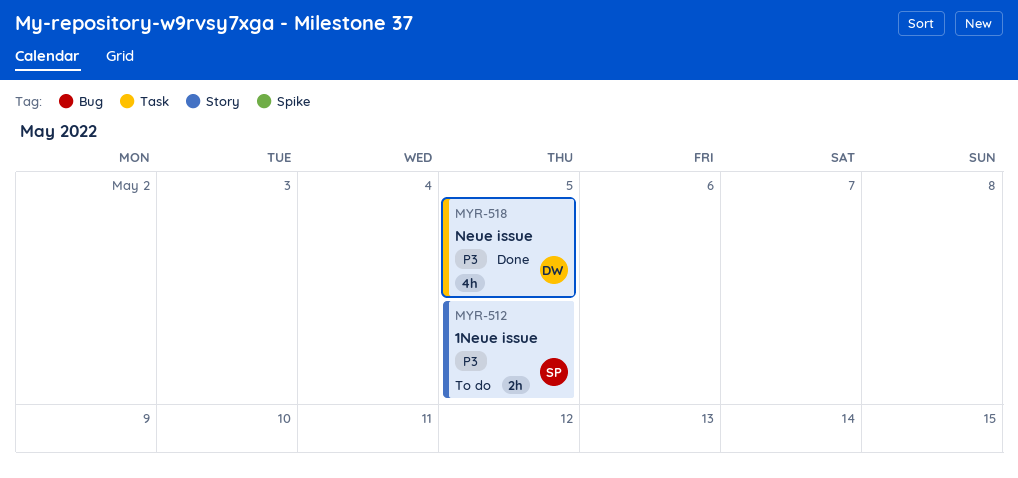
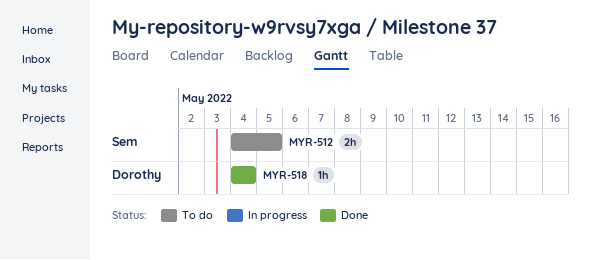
MYR-518, estimate: 4h -> 1h
MYR-518, due: May 5 -> May 4

